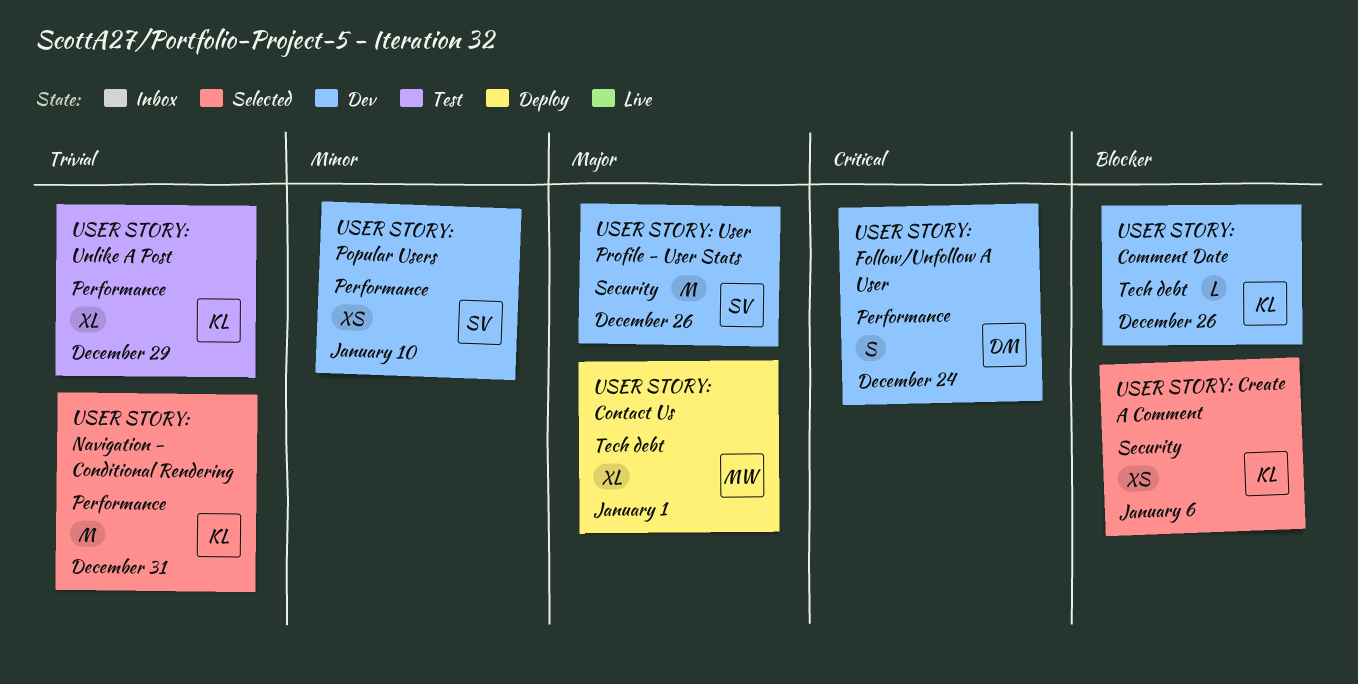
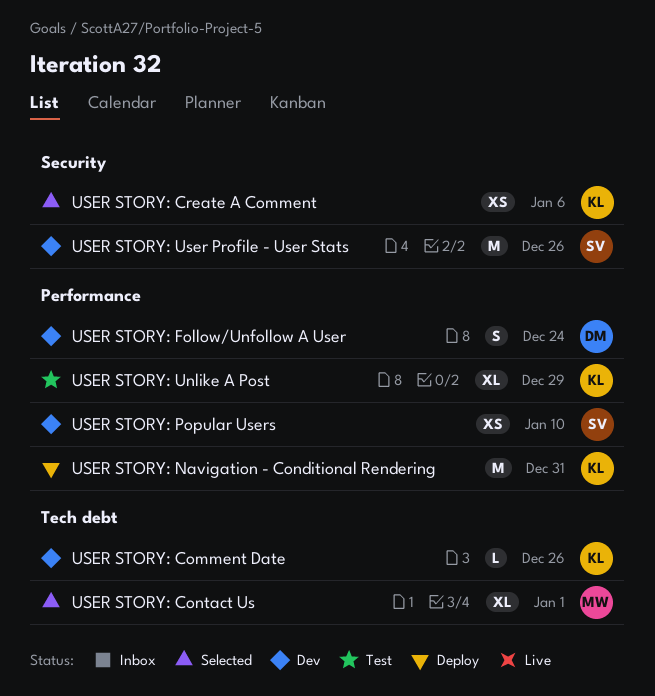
USER STORY: Contact Us, status: Deploy -> Selected
USER STORY: Navigation - Conditional Rendering, status: Selected -> Deploy

